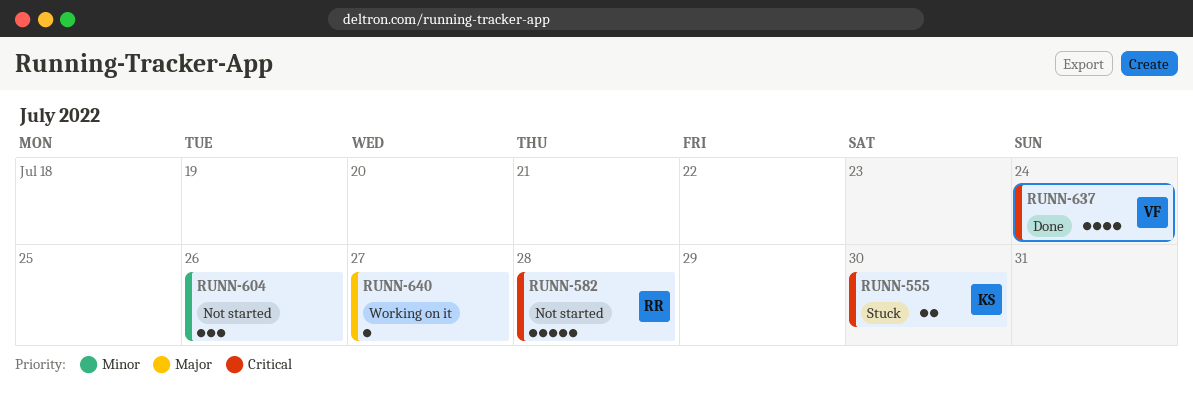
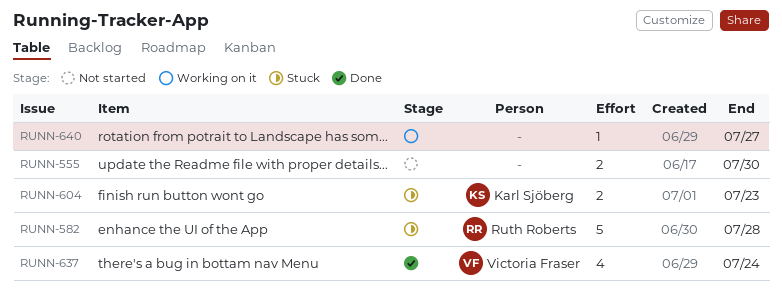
RUNN-555, status: Stuck -> Not started
RUNN-555, owner: Karl Sjöberg -> none
RUNN-582, status: Not started -> Stuck
RUNN-604, status: Not started -> Stuck
RUNN-604, owner: none -> Karl Sjöberg
RUNN-604, estimate: 3 -> 2
RUNN-604, due: Jul 26 -> Jul 23

